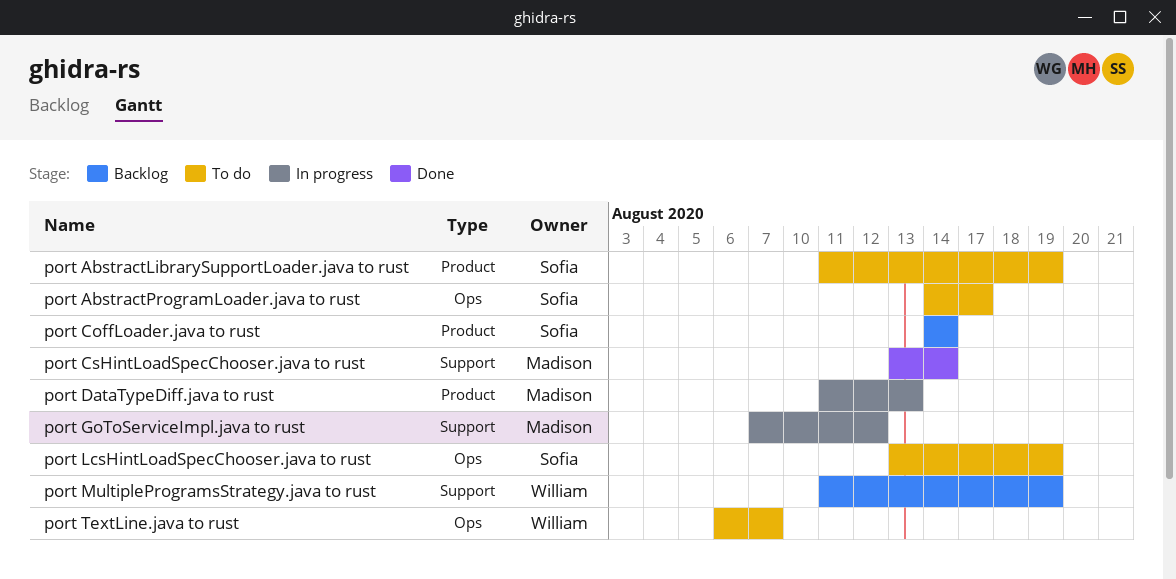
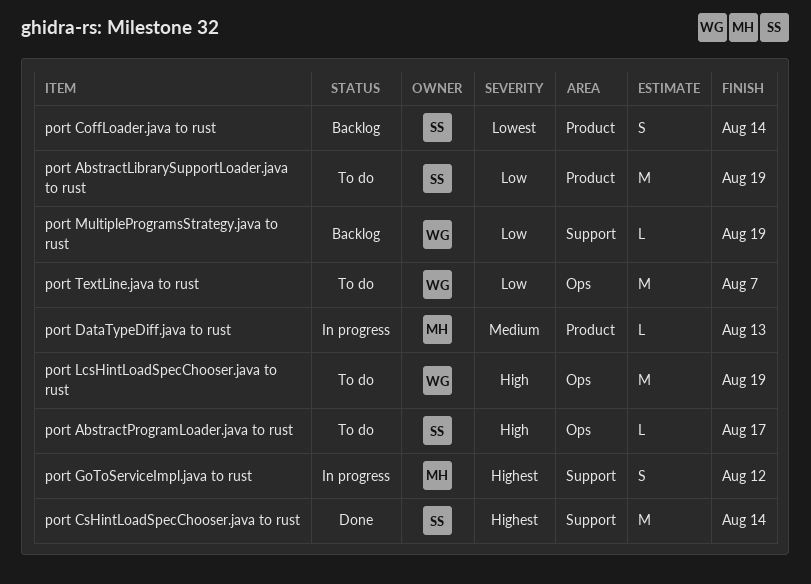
port CsHintLoadSpecChooser.java to rust, owner: Madison -> Sofia
port LcsHintLoadSpecChooser.java to rust, owner: Sofia -> William

